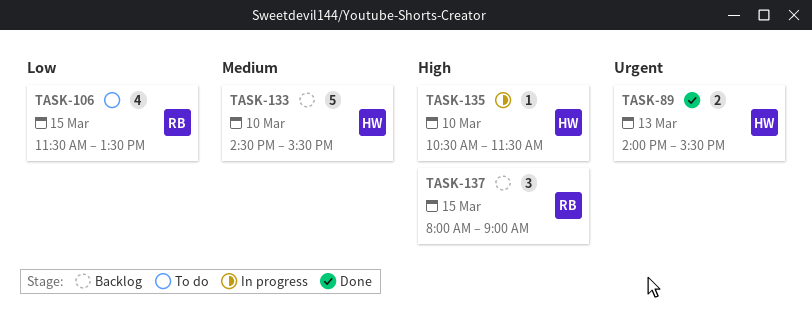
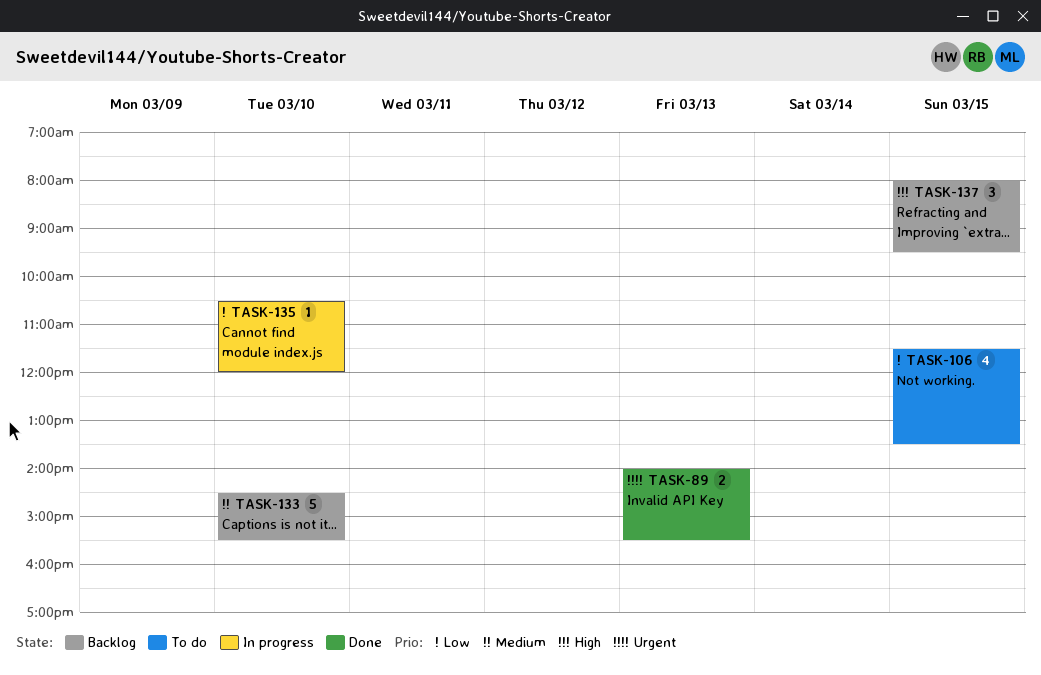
TASK-135, priority: High -> Low
TASK-135, ends: 11:30 -> 12:00
TASK-137, ends: 09:00 -> 09:30

